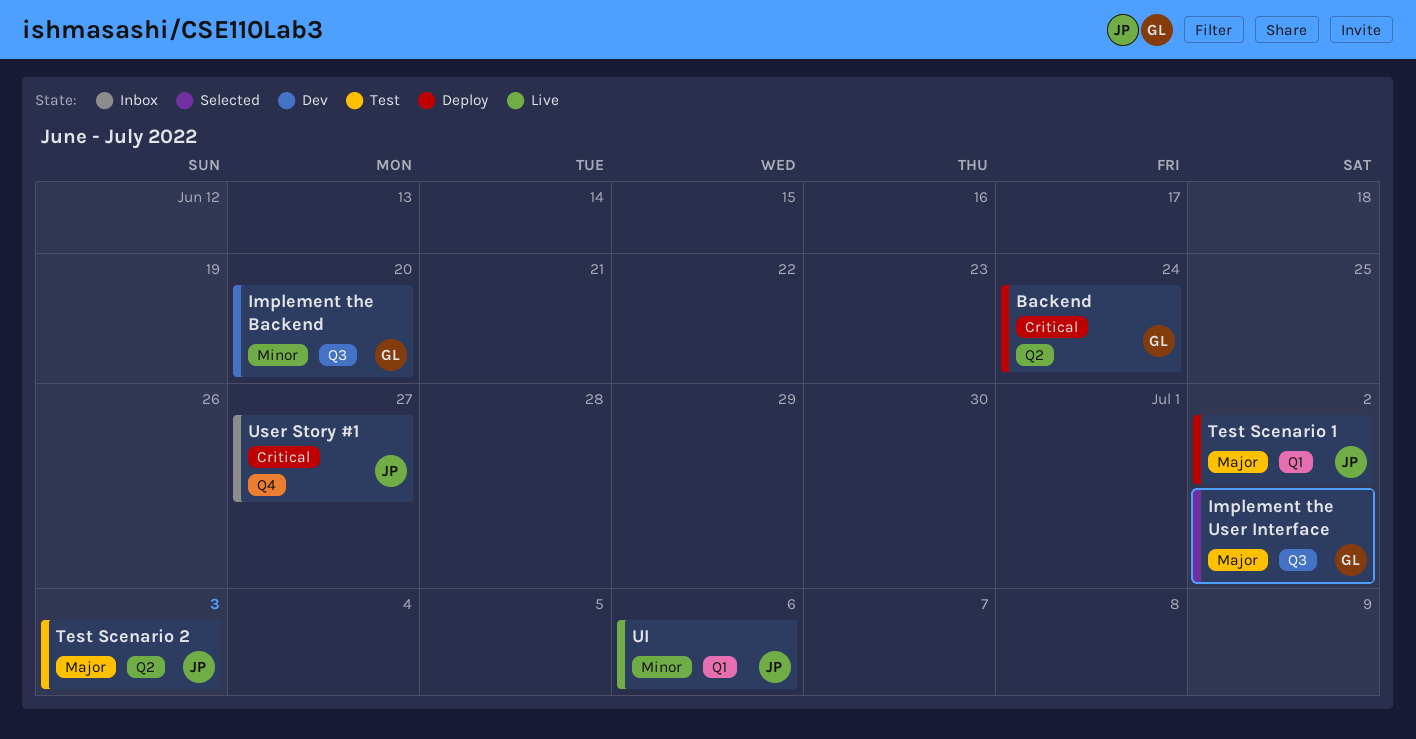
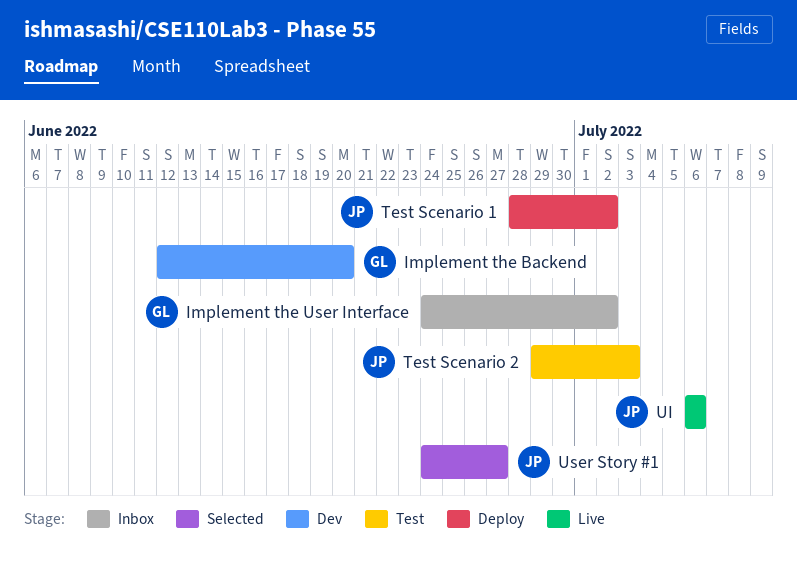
Backend: present -> none
Implement the User Interface, status: Selected -> Inbox
User Story #1, status: Inbox -> Selected

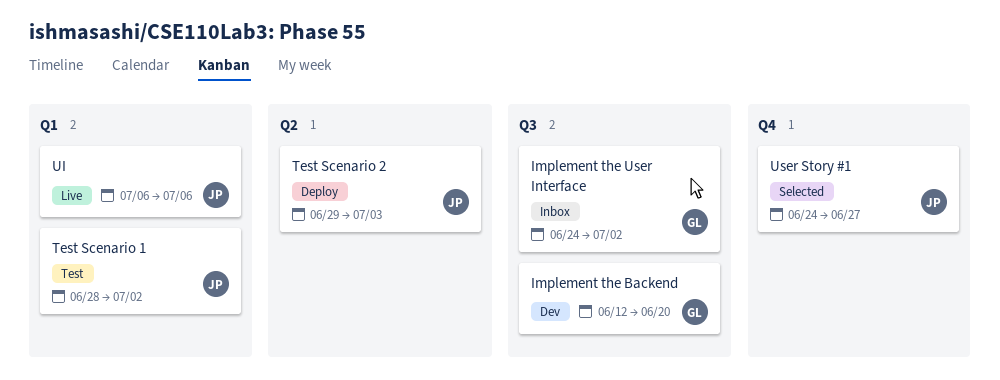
Test Scenario 1, status: Deploy -> Test
Test Scenario 2, status: Test -> Deploy

